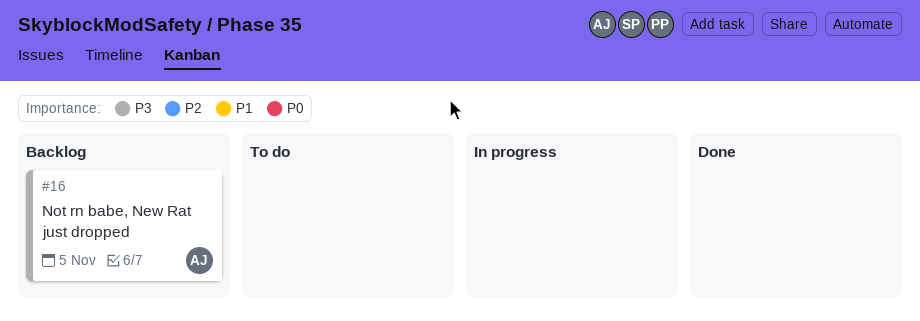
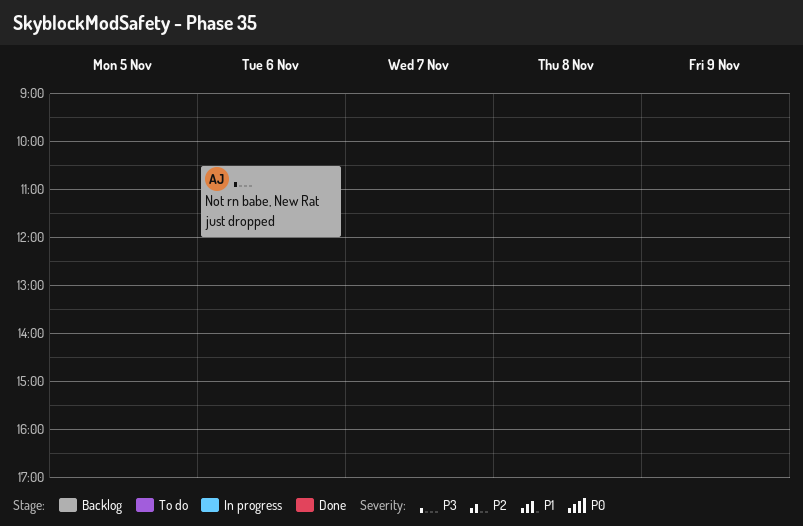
Not rn babe, New Rat just dropped, day: Nov 5 -> Nov 6

